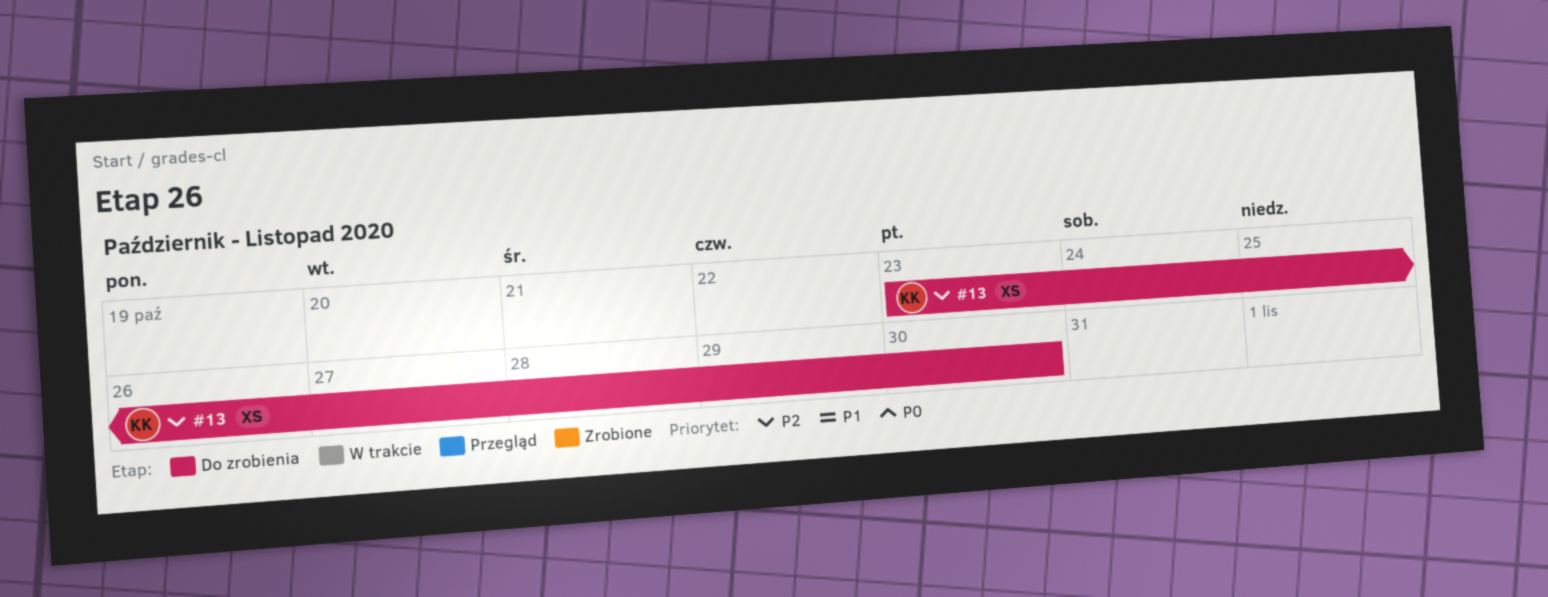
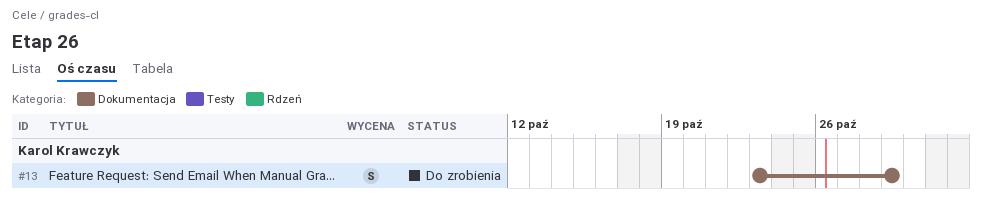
#13, estimate: XS -> S
#13, due: Oct 30 -> Oct 29

